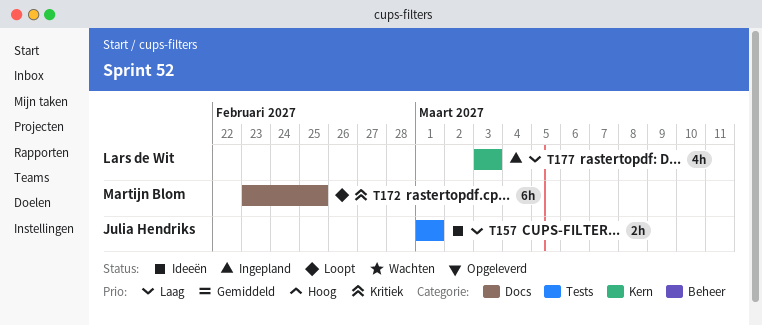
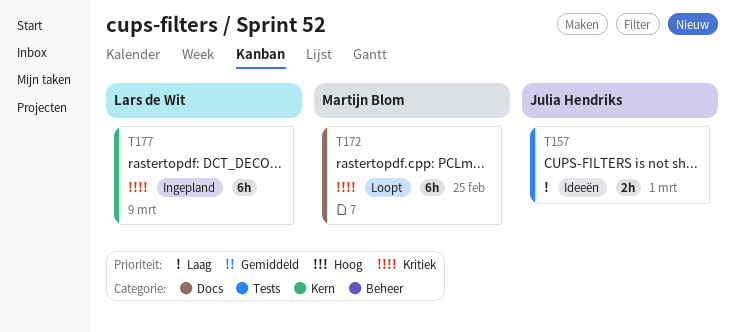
T177, priority: Laag -> Kritiek
T177, estimate: 4h -> 6h
T177, due: Mar 3 -> Mar 9

